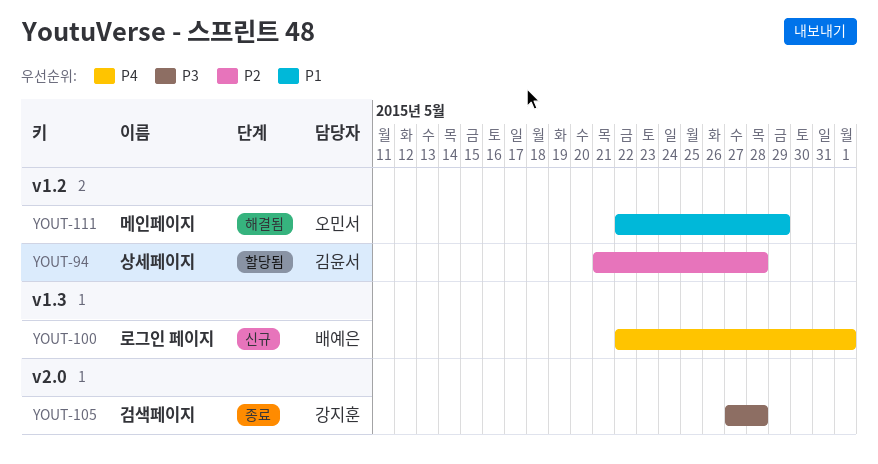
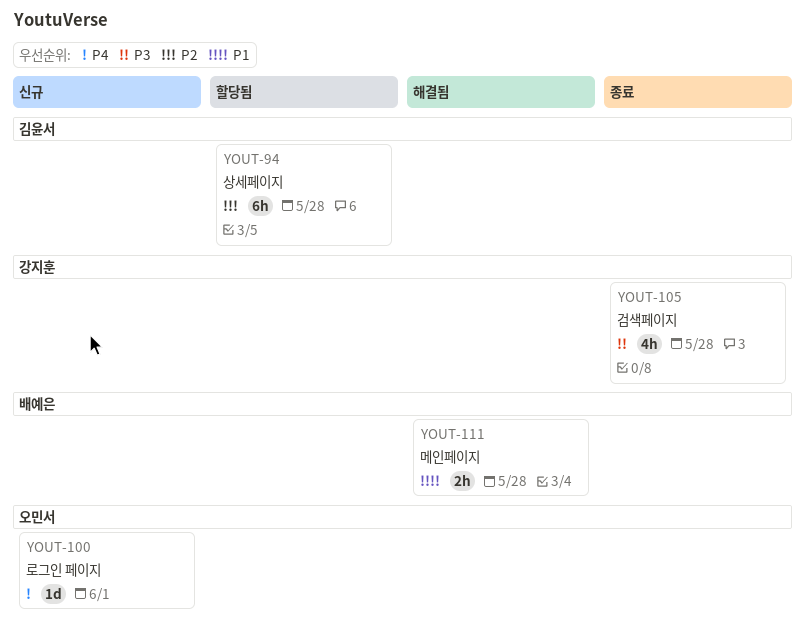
YOUT-100, owner: 배예은 -> 오민서
YOUT-111, owner: 오민서 -> 배예은
YOUT-111, due: May 29 -> May 28

